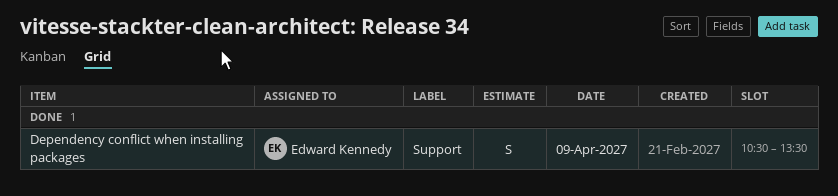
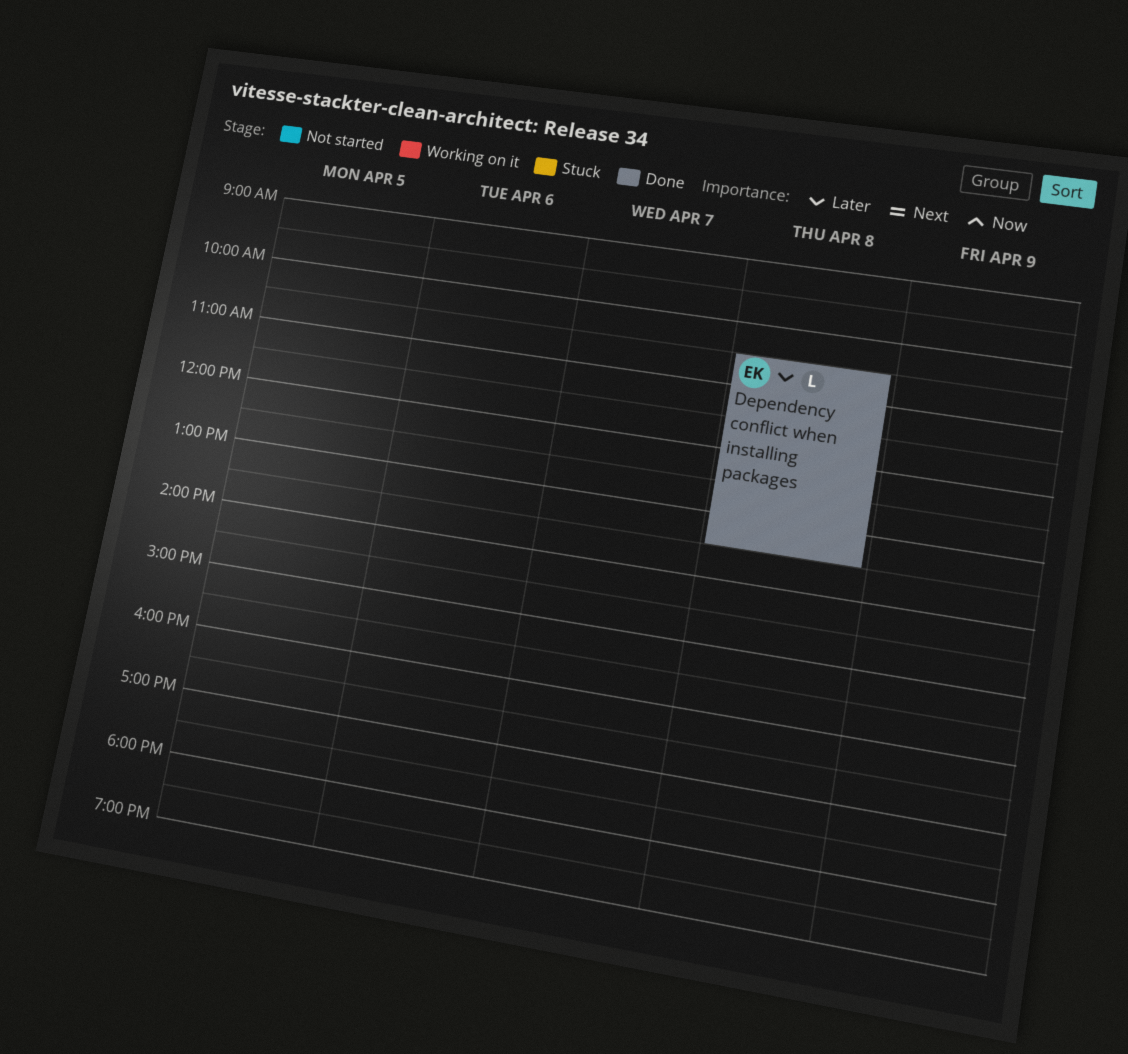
Dependency conflict when installing packages, estimate: S -> L
Dependency conflict when installing packages, day: Apr 9 -> Apr 8

